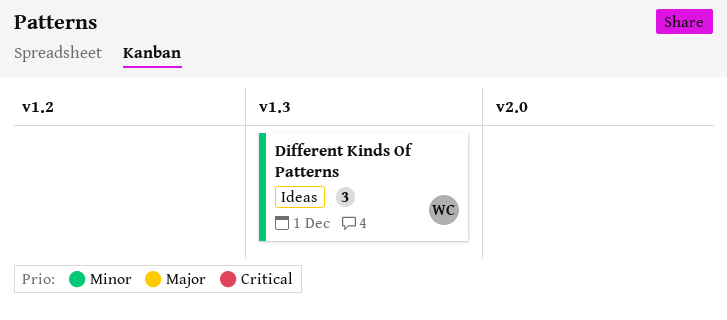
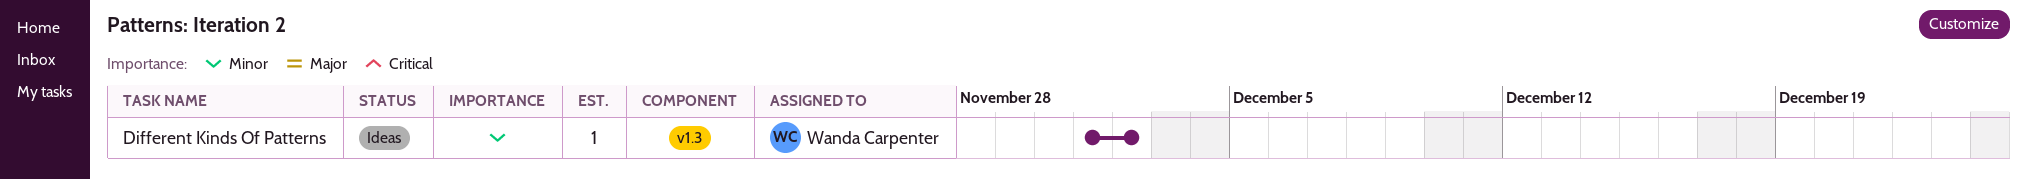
Different Kinds Of Patterns, estimate: 3 -> 1
Different Kinds Of Patterns, due: Dec 1 -> Dec 2

